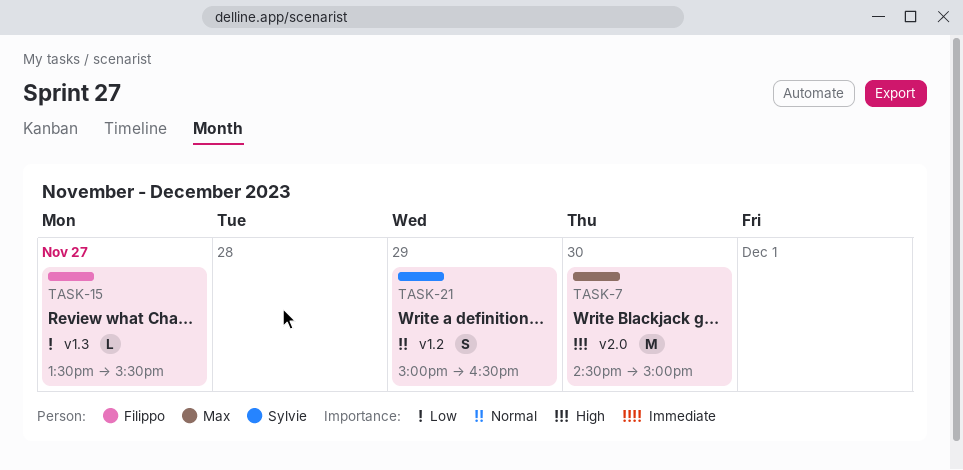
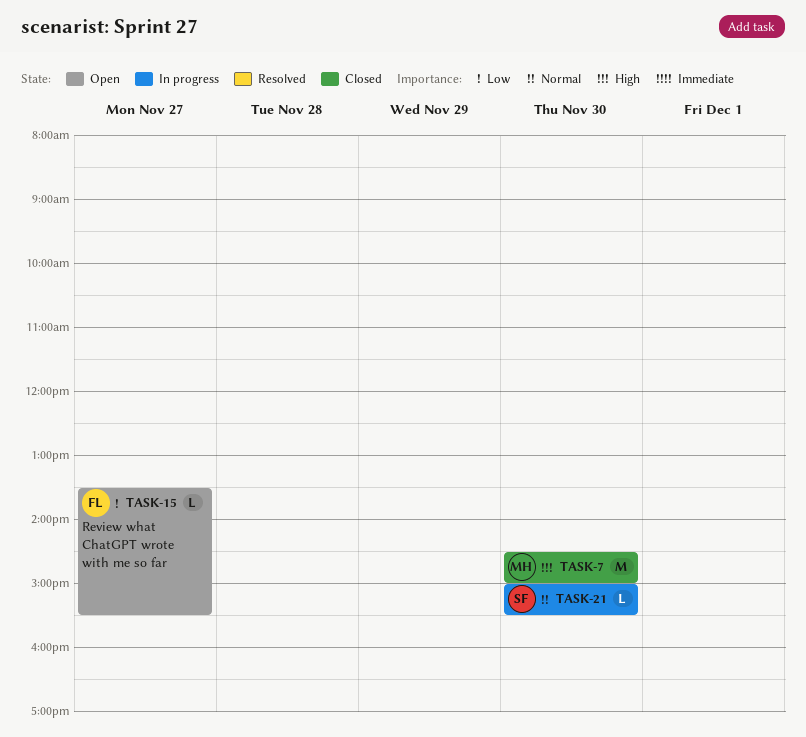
TASK-21, estimate: S -> L
TASK-21, day: Nov 29 -> Nov 30
TASK-21, ends: 16:30 -> 15:30

